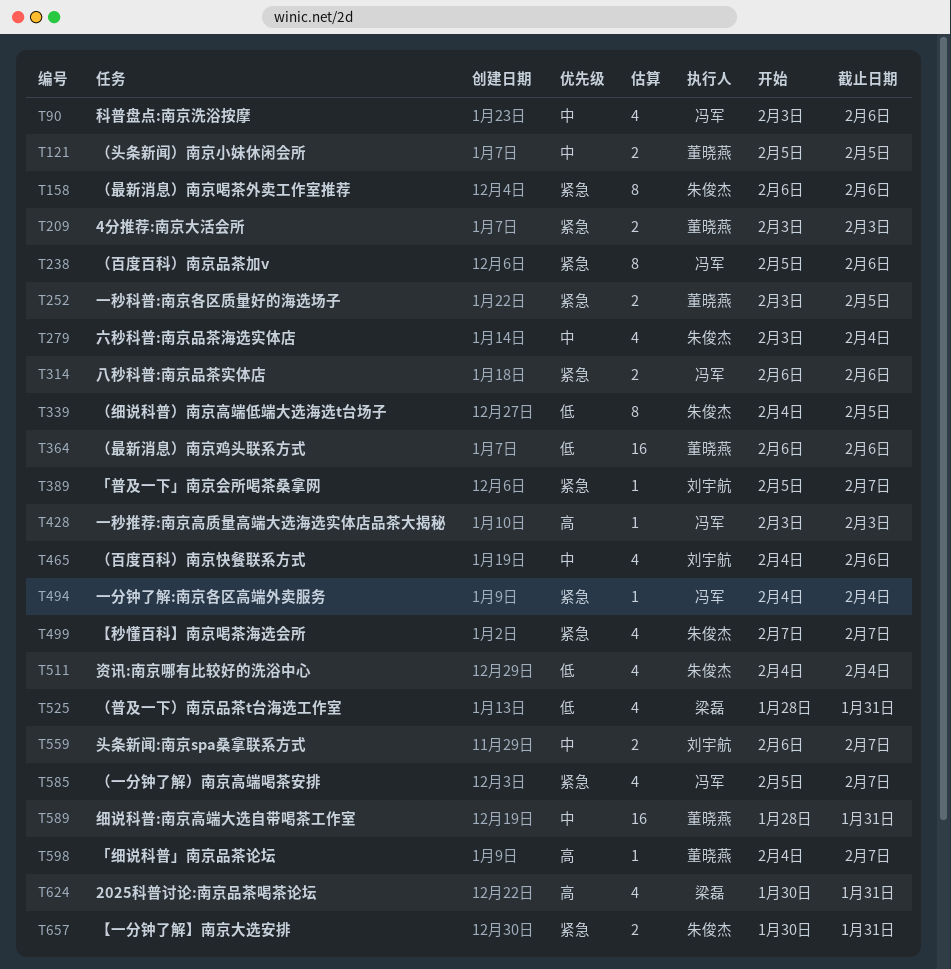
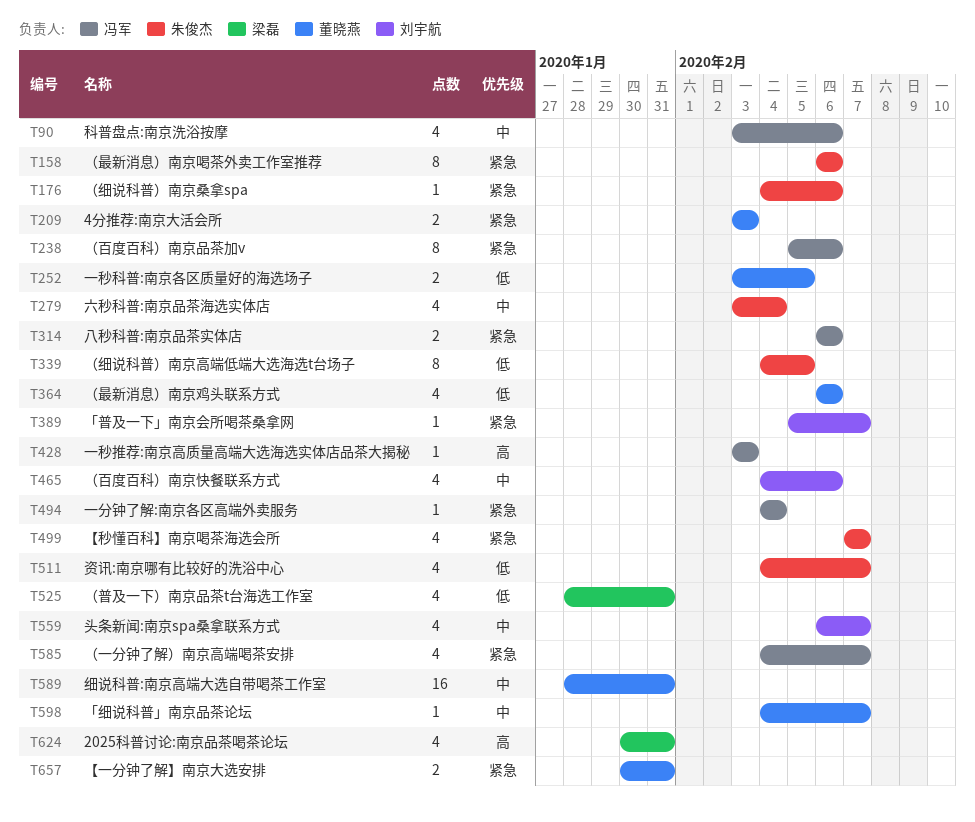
T121: present -> none
T176: none -> present
T252, priority: 紧急 -> 低
T364, estimate: 16 -> 4
T511, due: Feb 4 -> Feb 7
T559, estimate: 2 -> 4
T585, start: Feb 5 -> Feb 4
T598, priority: 高 -> 中
T657, owner: 朱俊杰 -> 董晓燕

